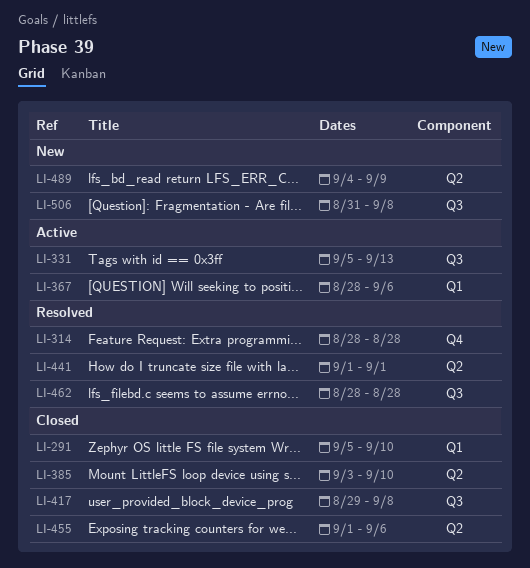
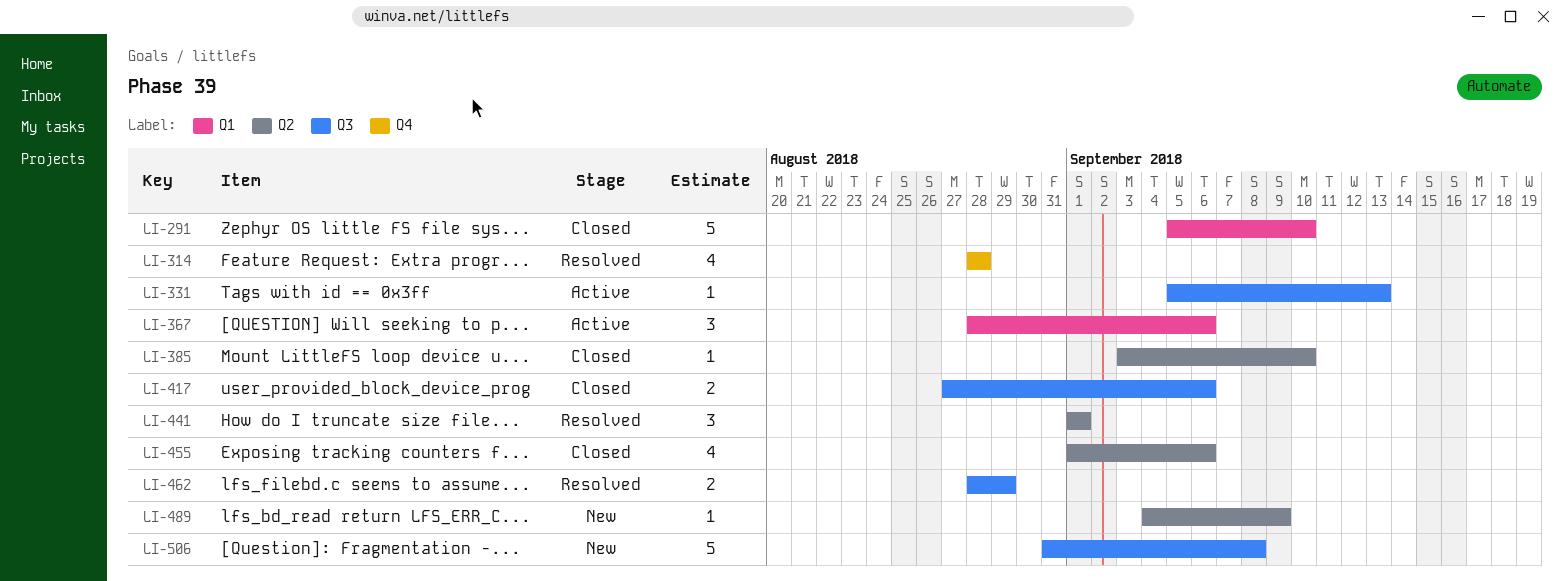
LI-417, start: Aug 29 -> Aug 27
LI-417, due: Sep 8 -> Sep 6
LI-462, due: Aug 28 -> Aug 29

